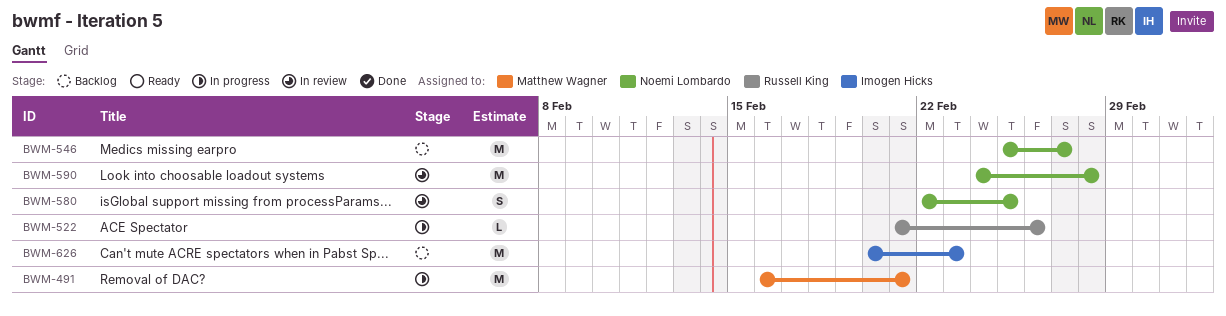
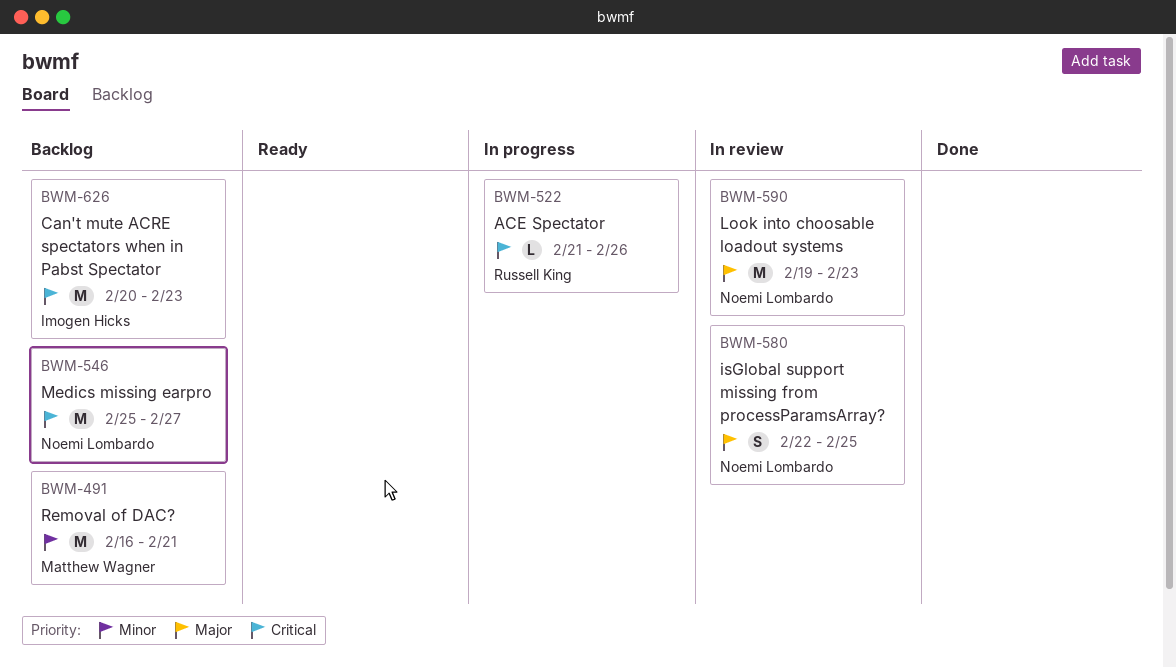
BWM-491, status: In progress -> Backlog
BWM-590, start: Feb 24 -> Feb 19
BWM-590, due: Feb 28 -> Feb 23

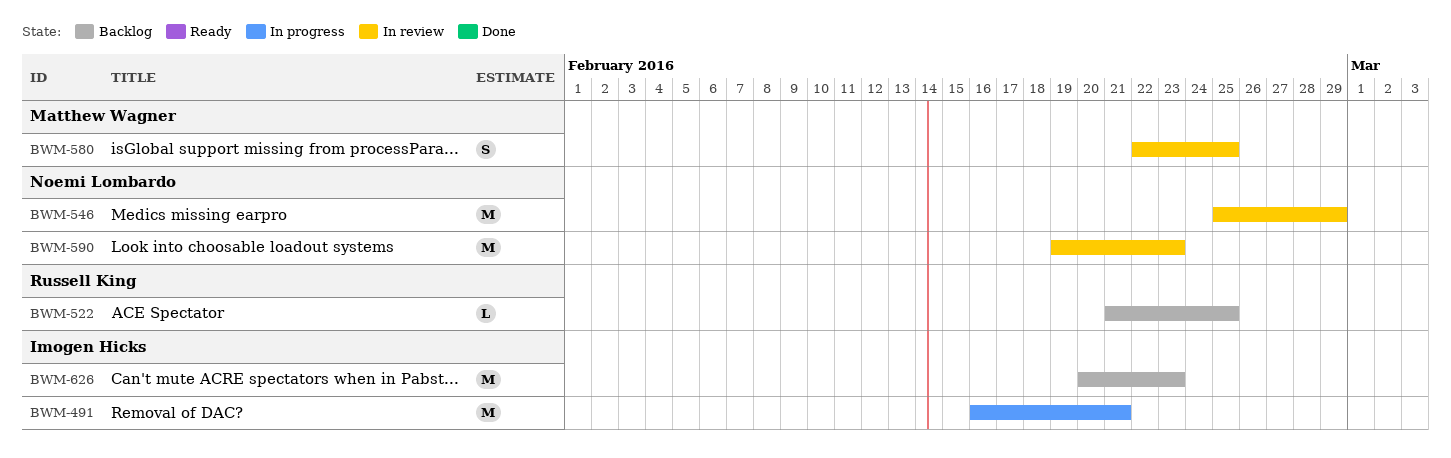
BWM-491, status: Backlog -> In progress
BWM-491, owner: Matthew Wagner -> Imogen Hicks
BWM-522, status: In progress -> Backlog
BWM-522, due: Feb 26 -> Feb 25
BWM-546, status: Backlog -> In review
BWM-546, due: Feb 27 -> Feb 29
BWM-580, owner: Noemi Lombardo -> Matthew Wagner

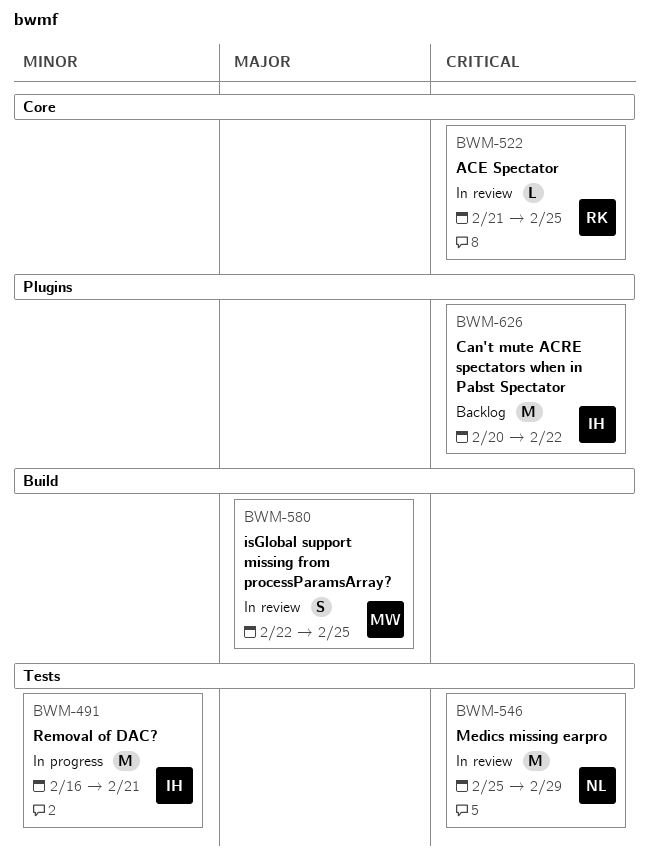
BWM-522, status: Backlog -> In review
BWM-590: present -> none
BWM-626, due: Feb 23 -> Feb 22

